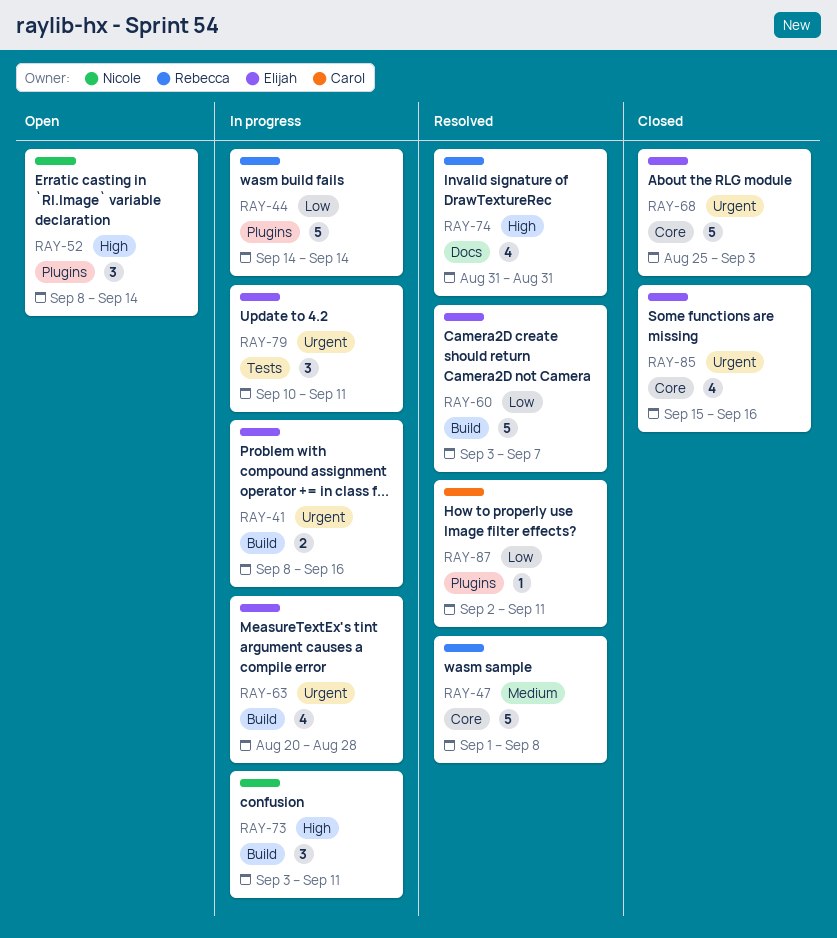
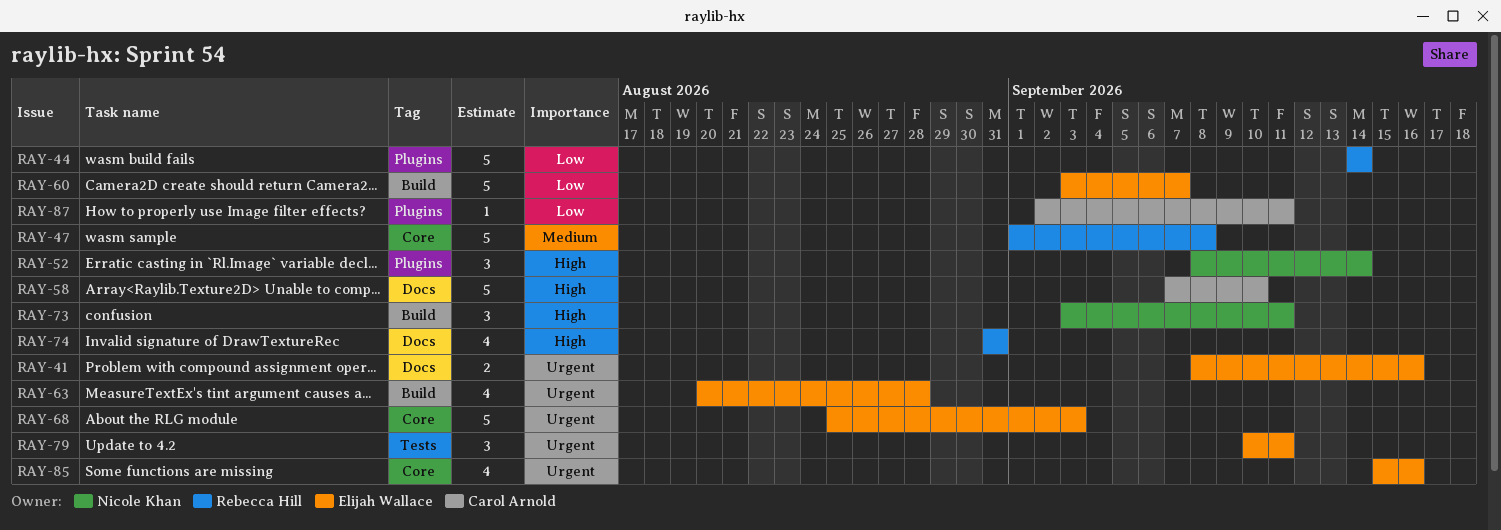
RAY-41, label: Build -> Docs
RAY-58: none -> present

